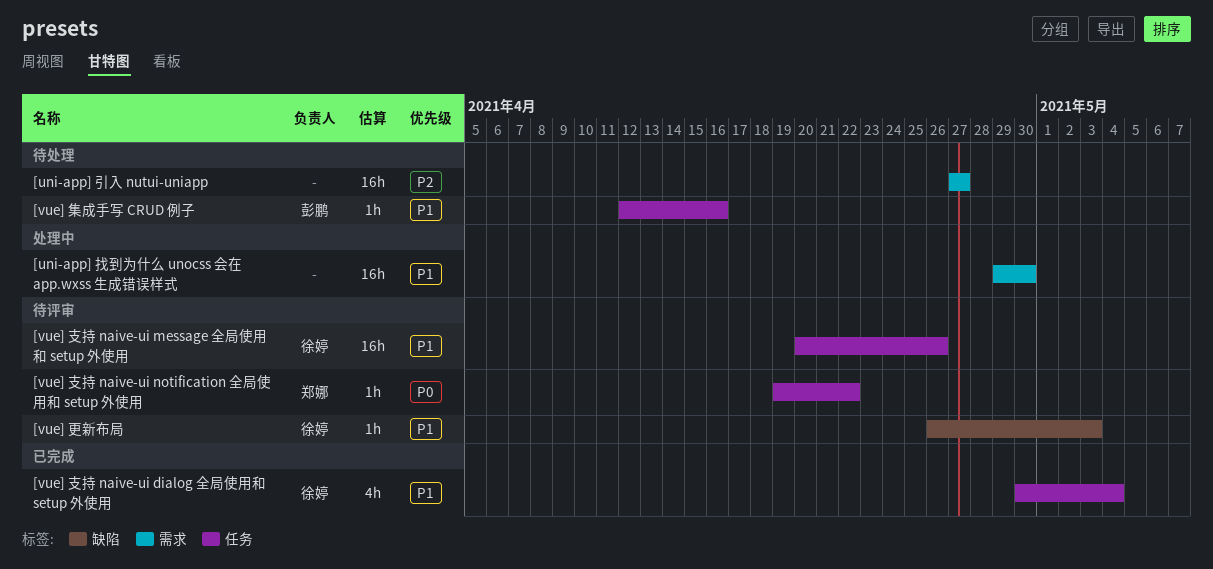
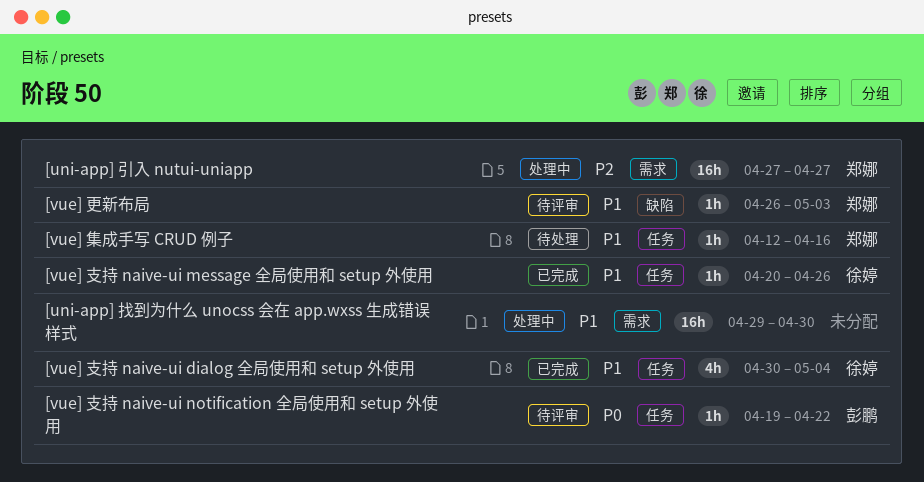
[uni-app] 引入 nutui-uniapp, status: 待处理 -> 处理中
[uni-app] 引入 nutui-uniapp, owner: none -> 郑娜
[vue] 支持 naive-ui message 全局使用和 setup 外使用, status: 待评审 -> 已完成
[vue] 支持 naive-ui message 全局使用和 setup 外使用, estimate: 16h -> 1h
[vue] 支持 naive-ui notification 全局使用和 setup 外使用, owner: 郑娜 -> 彭鹏
[vue] 更新布局, owner: 徐婷 -> 郑娜
[vue] 集成手写 CRUD 例子, owner: 彭鹏 -> 郑娜

